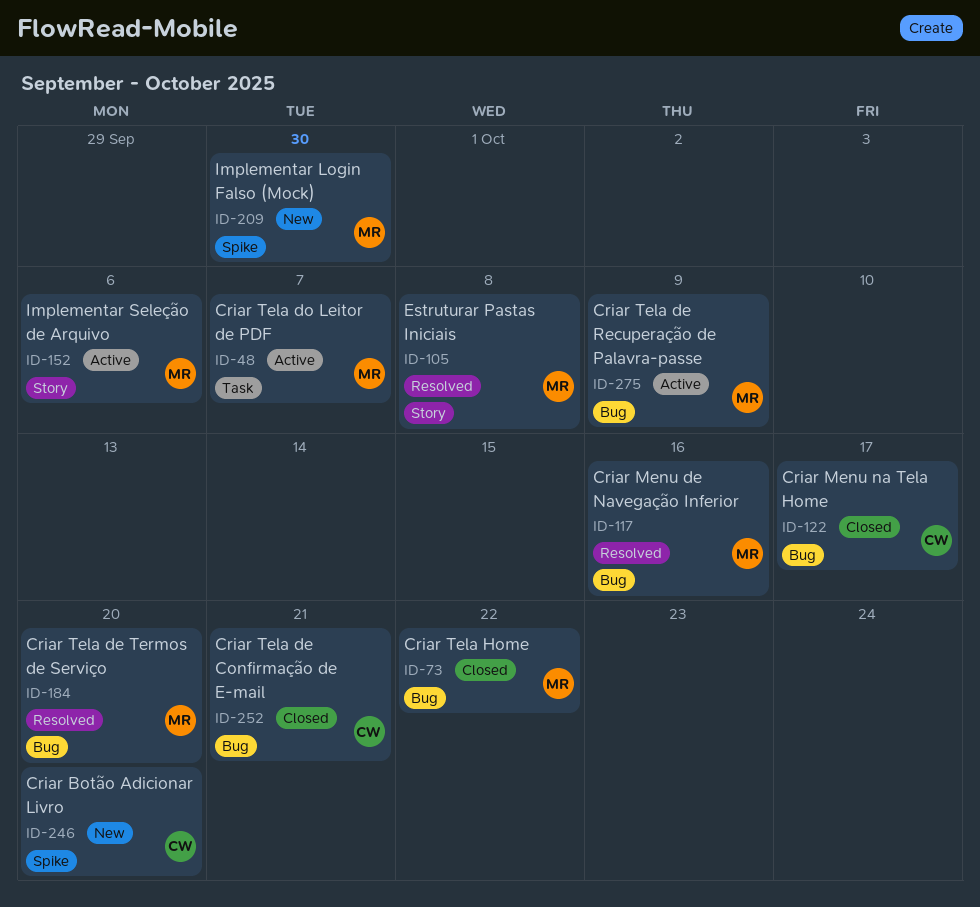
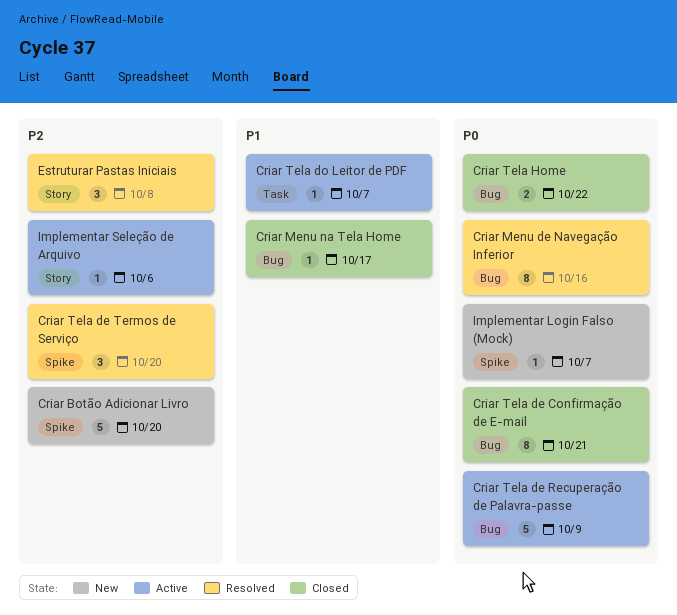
Criar Tela de Termos de Serviço, label: Bug -> Spike
Implementar Login Falso (Mock), due: Sep 30 -> Oct 7

